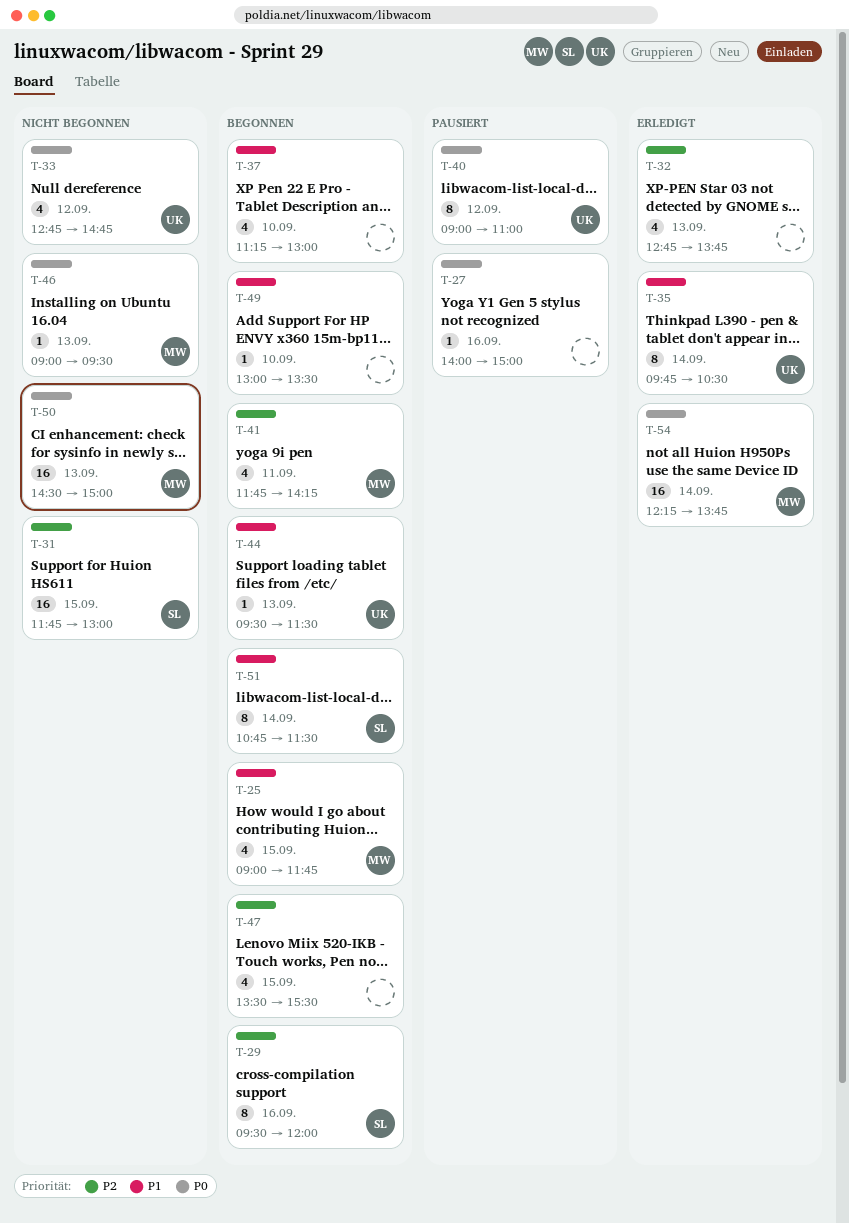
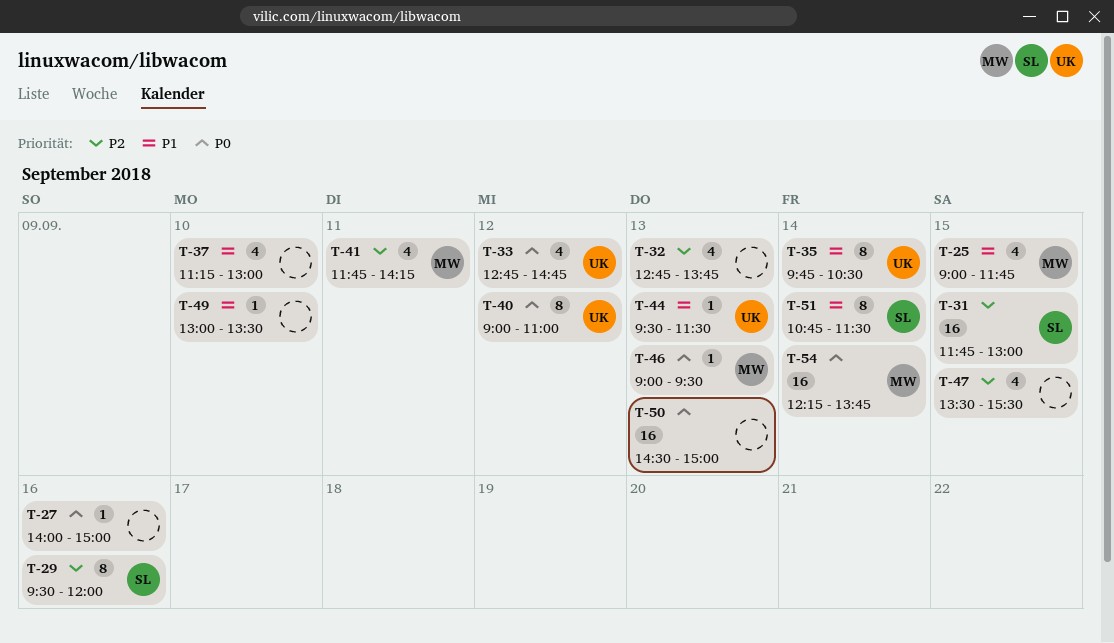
T-50, owner: MW -> none

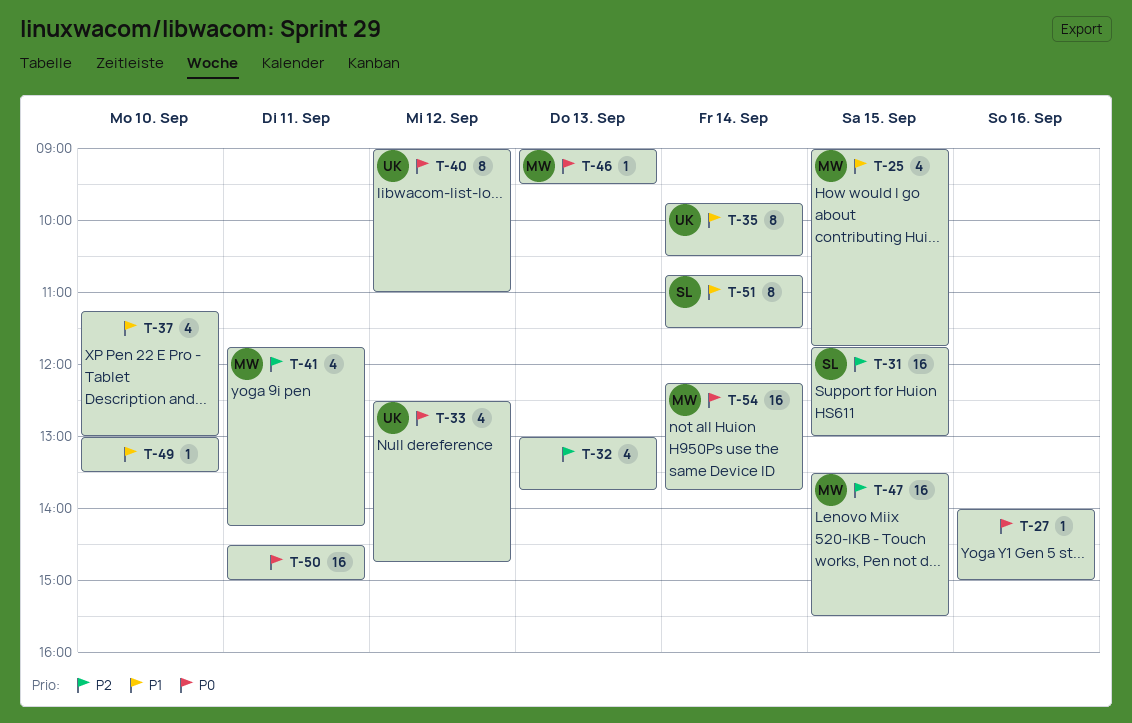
T-29: present -> none
T-32, begins: 12:45 -> 13:00
T-33, begins: 12:45 -> 12:30
T-44: present -> none
T-47, owner: none -> MW
T-47, estimate: 4 -> 16
T-50, day: Sep 13 -> Sep 11

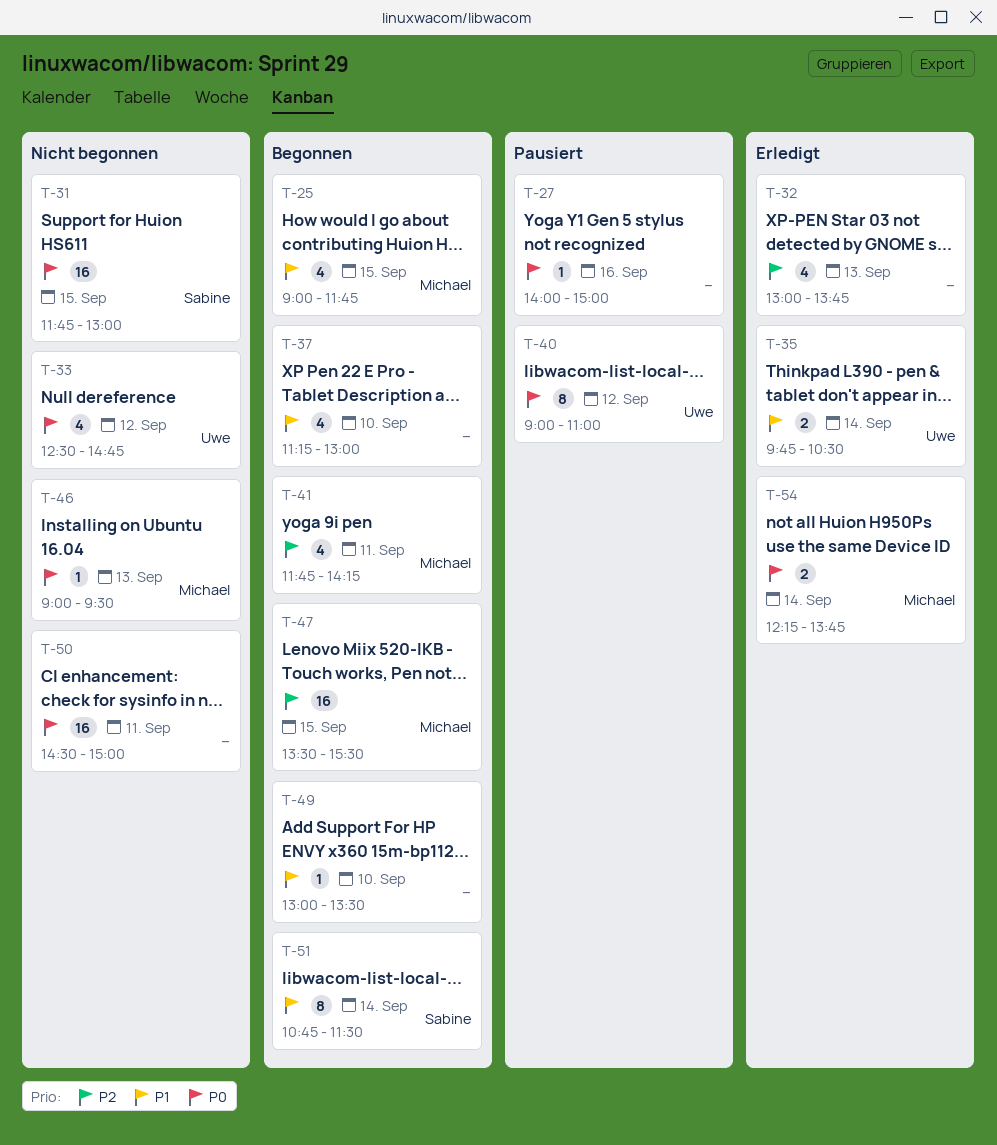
T-31, priority: P2 -> P0
T-35, estimate: 8 -> 2
T-54, estimate: 16 -> 2

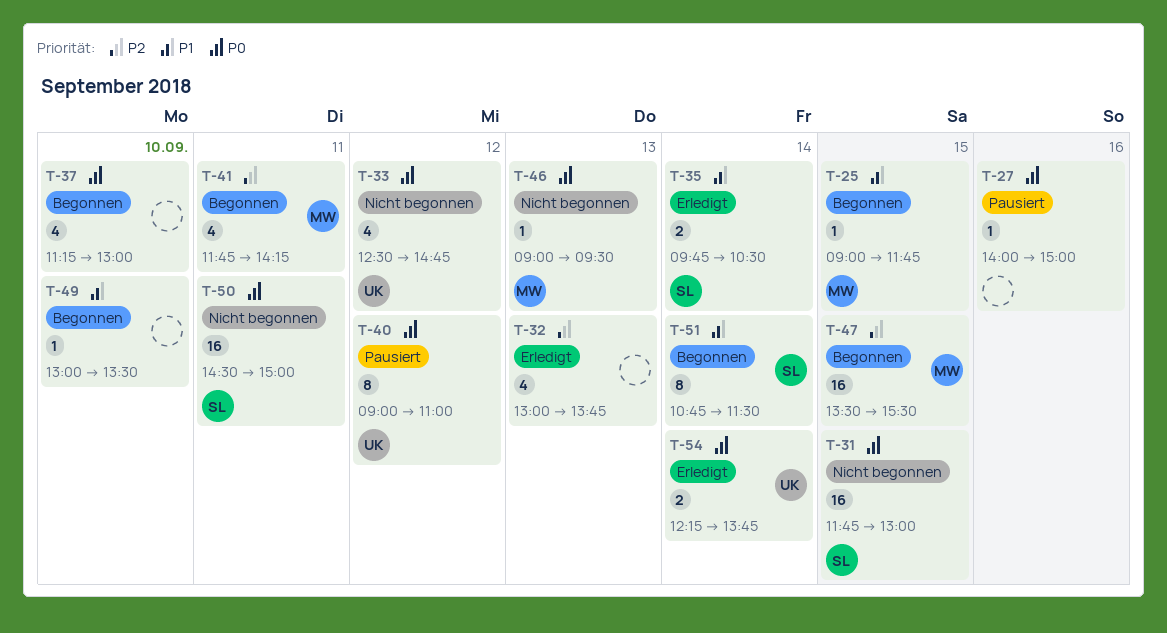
T-25, estimate: 4 -> 1
T-35, owner: Uwe -> Sabine
T-37, priority: P1 -> P0
T-50, owner: none -> Sabine
T-54, owner: Michael -> Uwe

